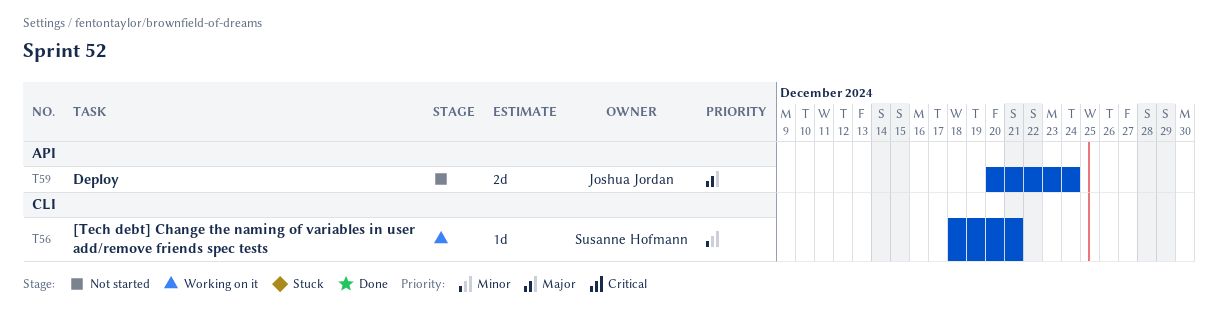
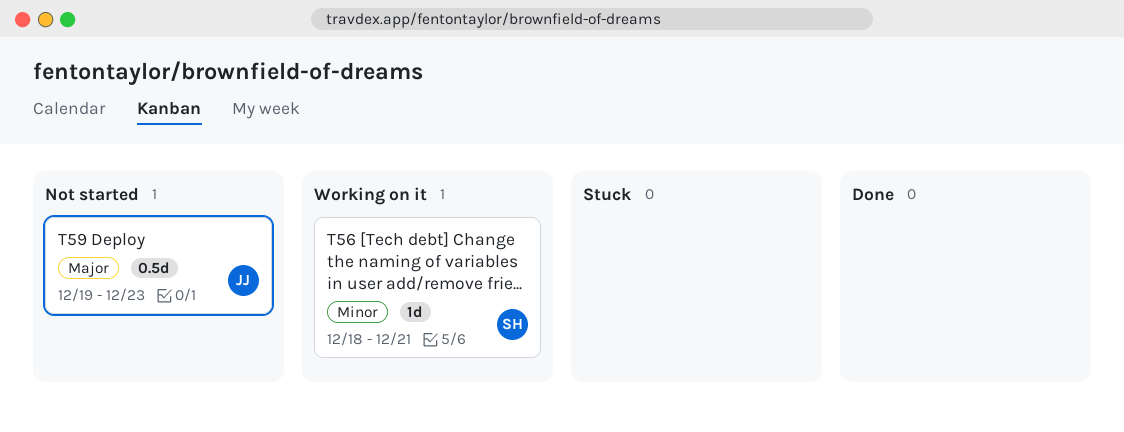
T59, estimate: 2d -> 0.5d
T59, start: Dec 20 -> Dec 19
T59, due: Dec 24 -> Dec 23

